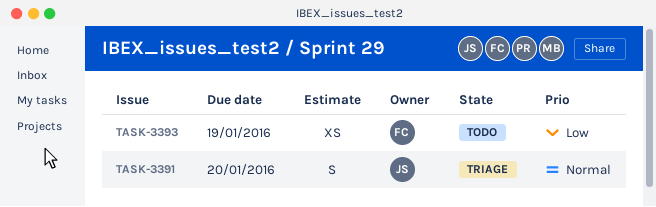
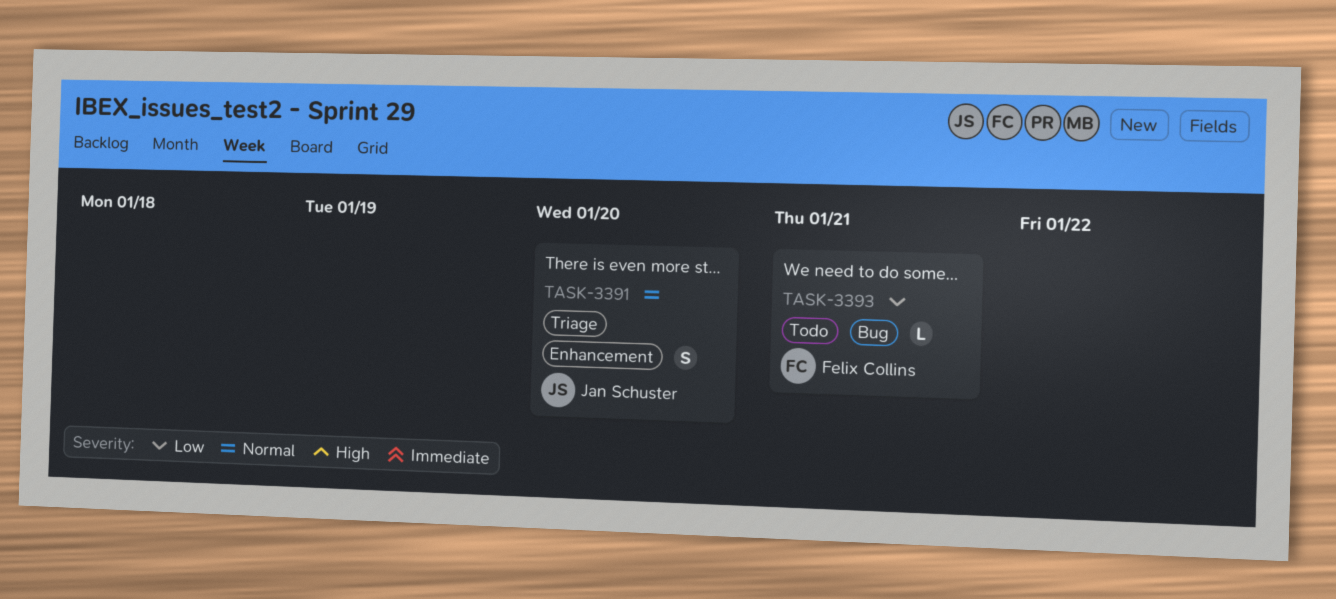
TASK-3393, estimate: XS -> L
TASK-3393, due: Jan 19 -> Jan 21

